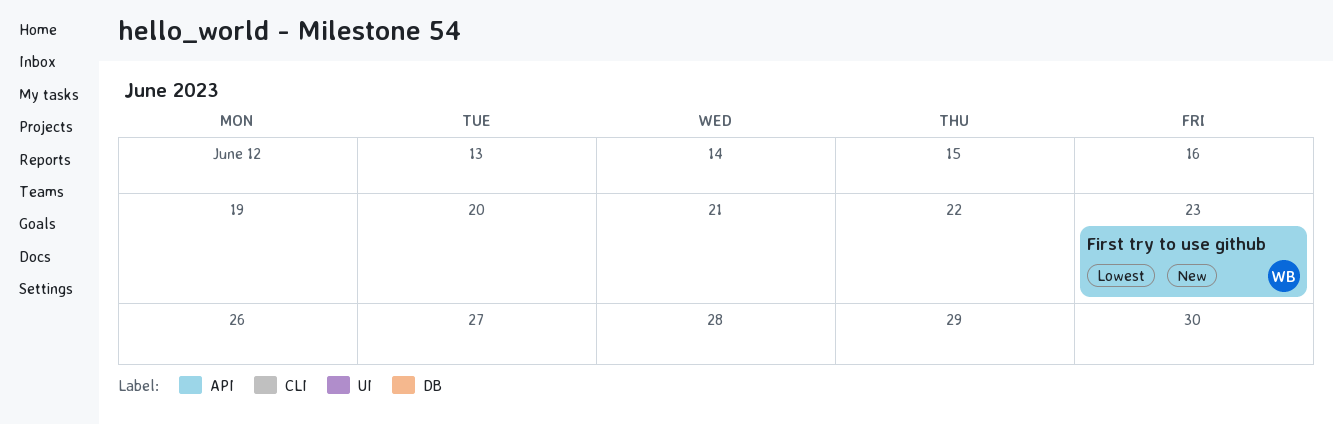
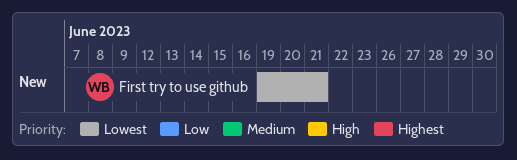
First try to use github, due: Jun 23 -> Jun 21

